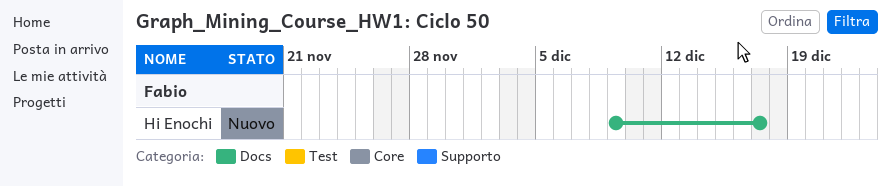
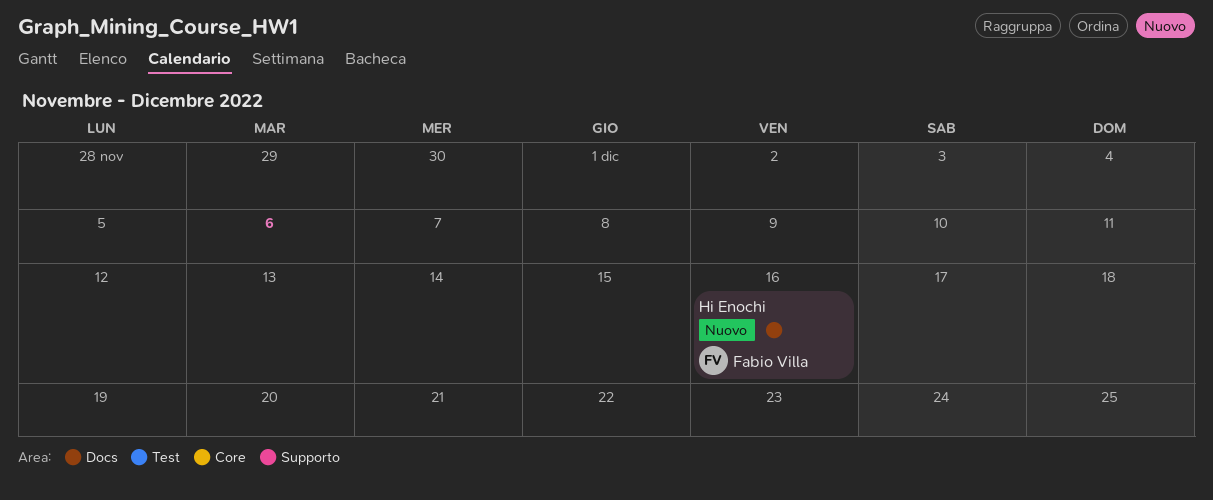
Hi Enochi, due: Dec 17 -> Dec 16

